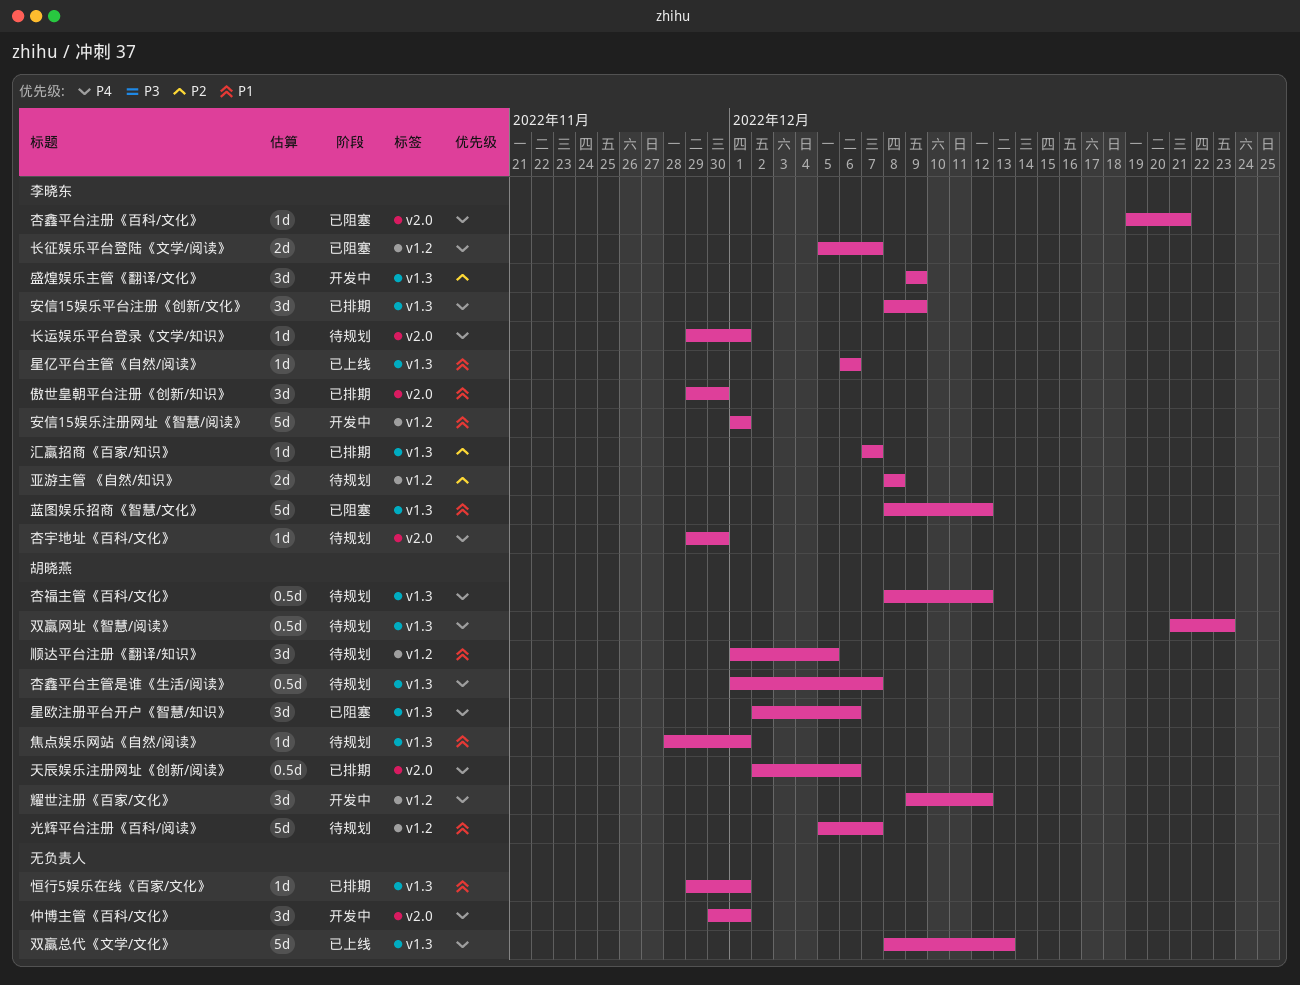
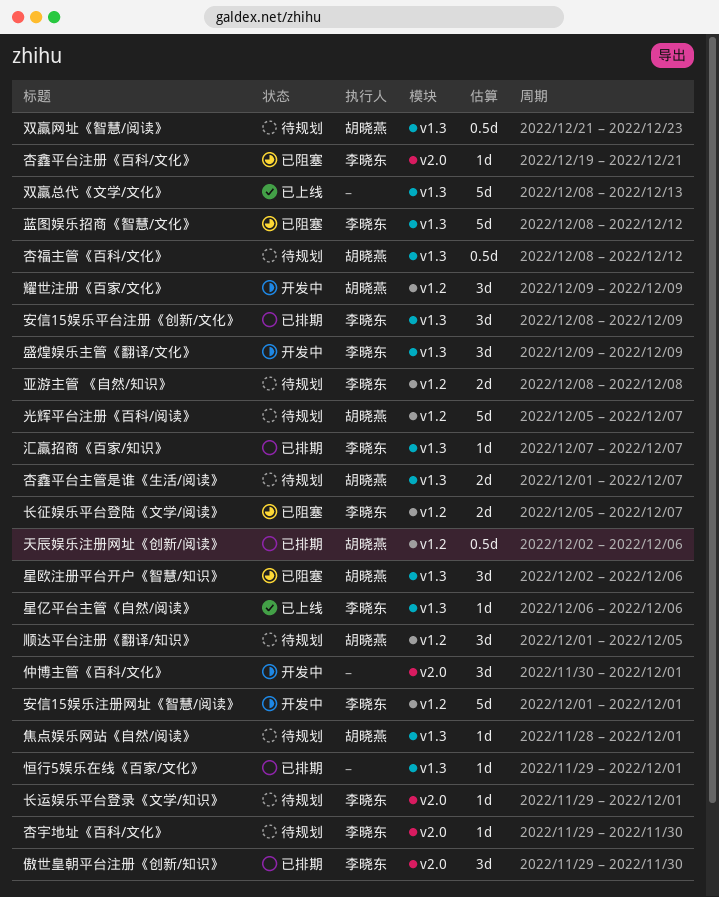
天辰娱乐注册网址《创新/阅读》, label: v2.0 -> v1.2
杏鑫平台主管是谁《生活/阅读》, estimate: 0.5d -> 2d
耀世注册《百家/文化》, due: Dec 12 -> Dec 9

